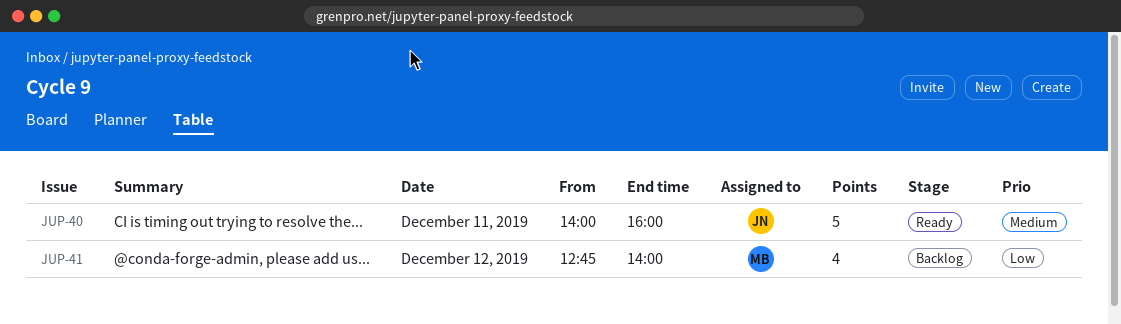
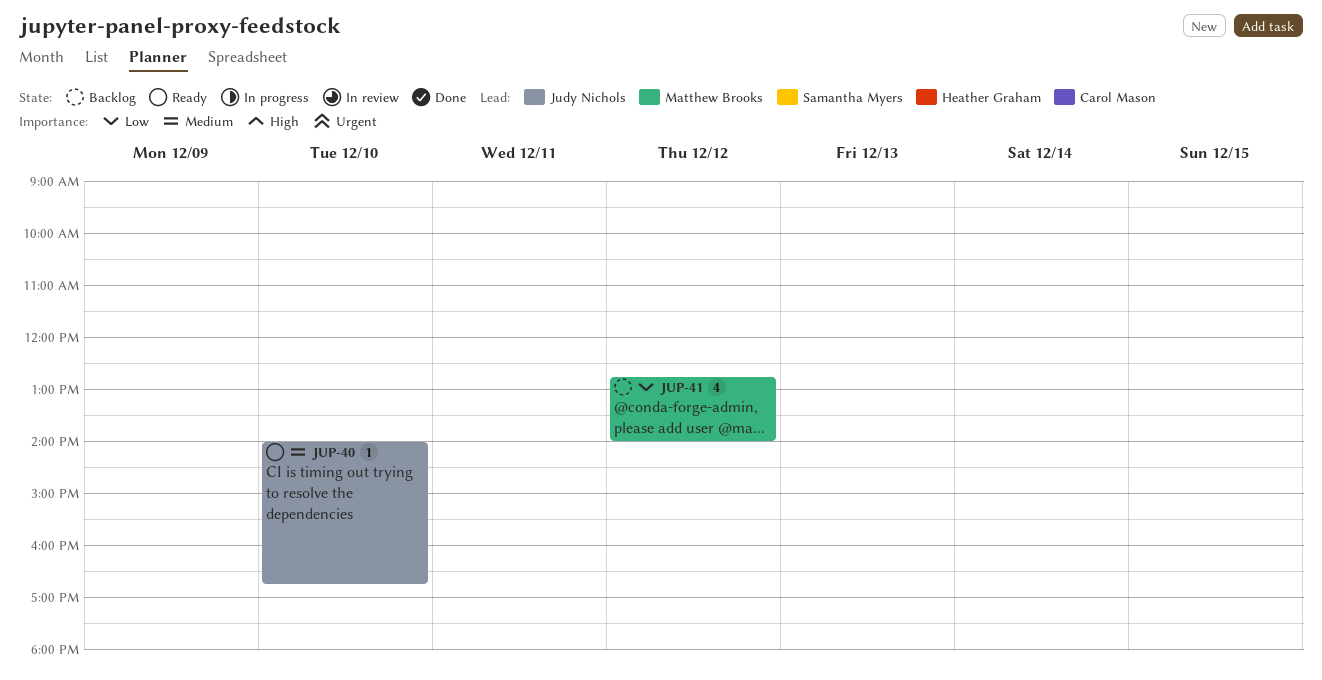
JUP-40, estimate: 5 -> 1
JUP-40, day: Dec 11 -> Dec 10
JUP-40, ends: 16:00 -> 16:45

